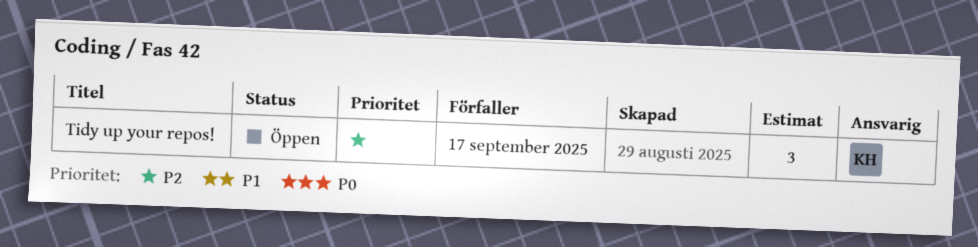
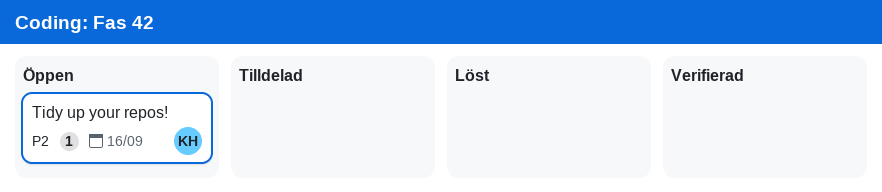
Tidy up your repos!, estimate: 3 -> 1
Tidy up your repos!, due: Sep 17 -> Sep 16

